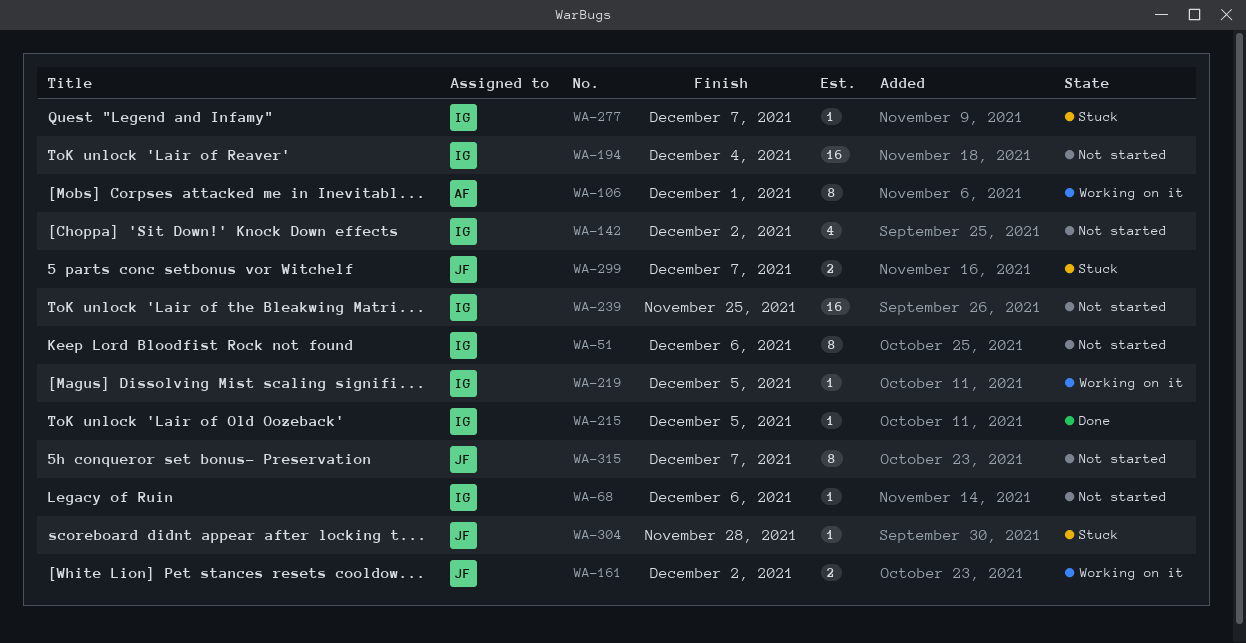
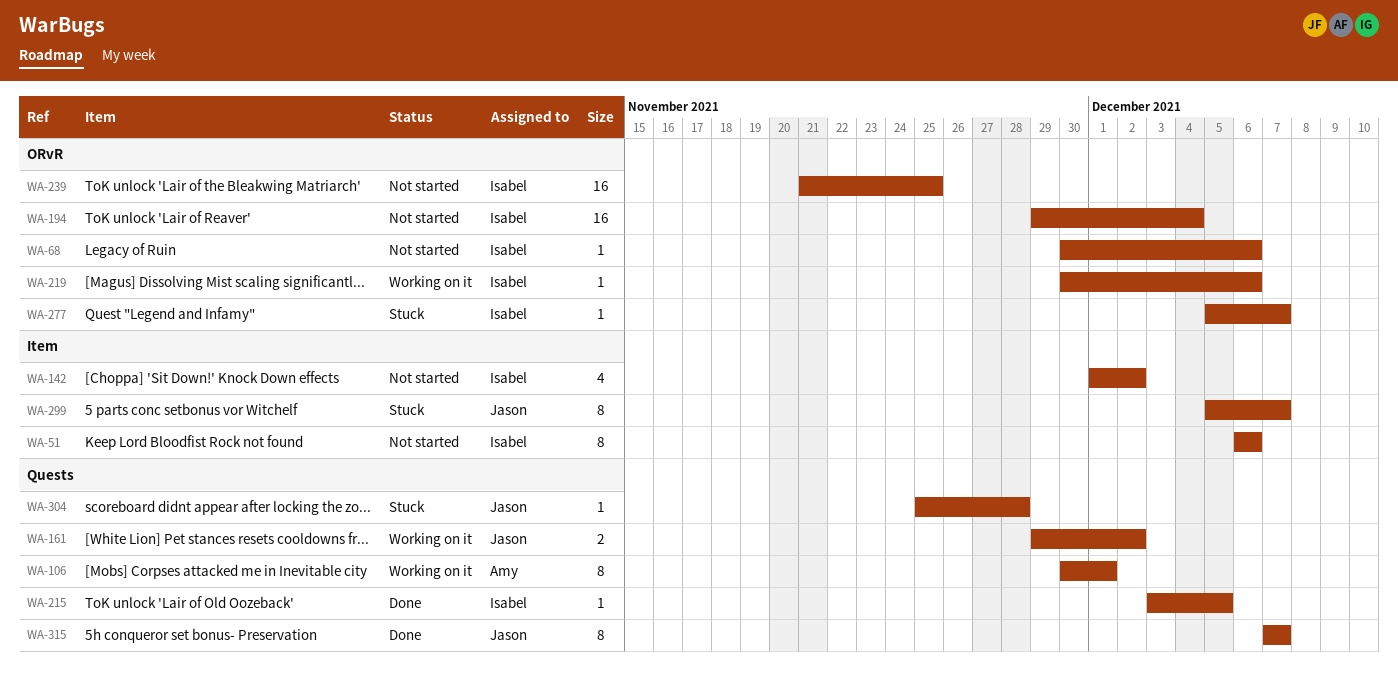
WA-219, due: Dec 5 -> Dec 6
WA-299, estimate: 2 -> 8
WA-315, status: Not started -> Done

